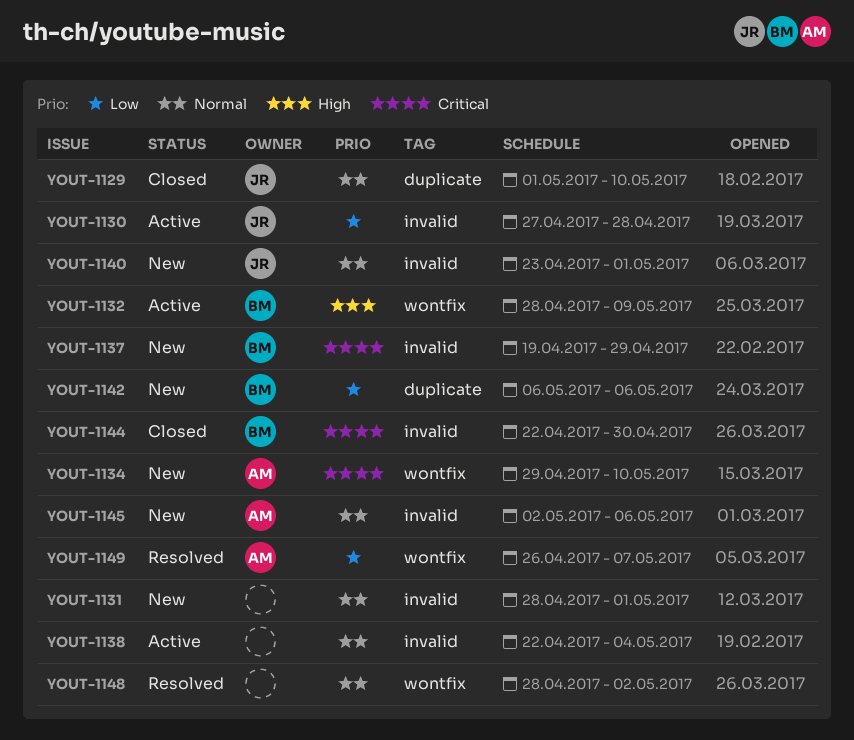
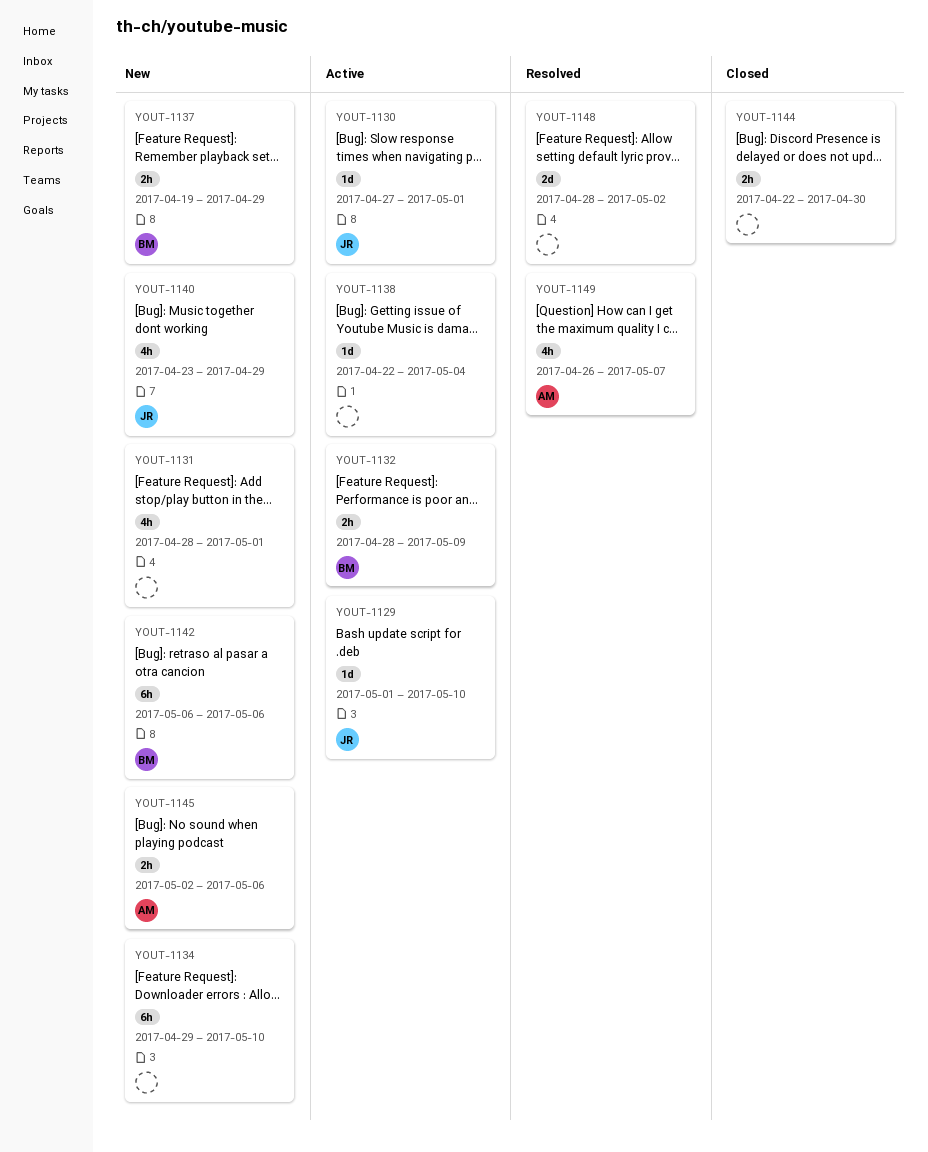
YOUT-1129, status: Closed -> Active
YOUT-1130, due: Apr 28 -> May 1
YOUT-1134, owner: AM -> none
YOUT-1140, due: May 1 -> Apr 29
YOUT-1144, owner: BM -> none

